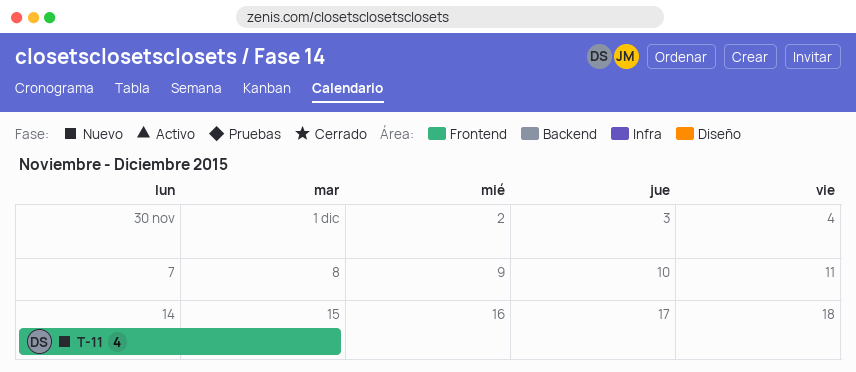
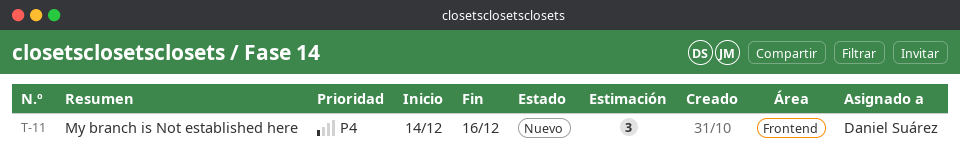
T-11, estimate: 4 -> 3
T-11, due: Dec 15 -> Dec 16

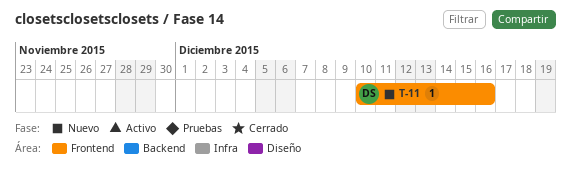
T-11, estimate: 3 -> 1
T-11, start: Dec 14 -> Dec 10

